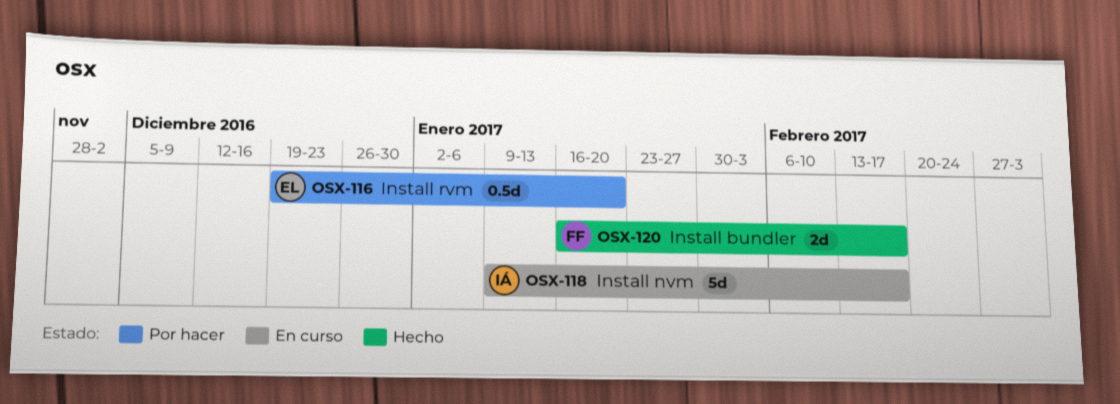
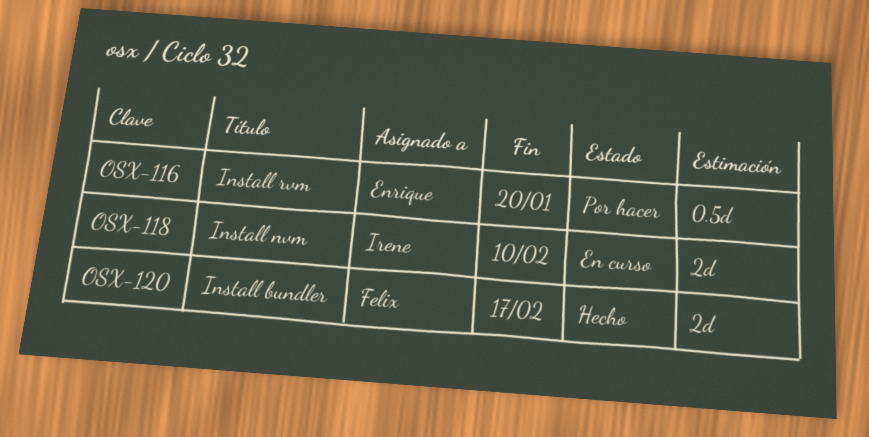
OSX-118, estimate: 5d -> 2d
OSX-118, due: Feb 17 -> Feb 10

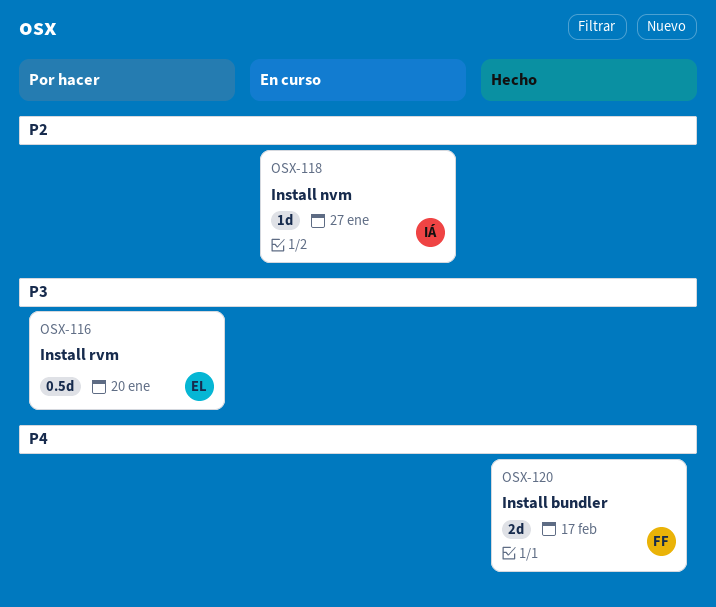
OSX-118, estimate: 2d -> 1d
OSX-118, due: Feb 10 -> Jan 27

